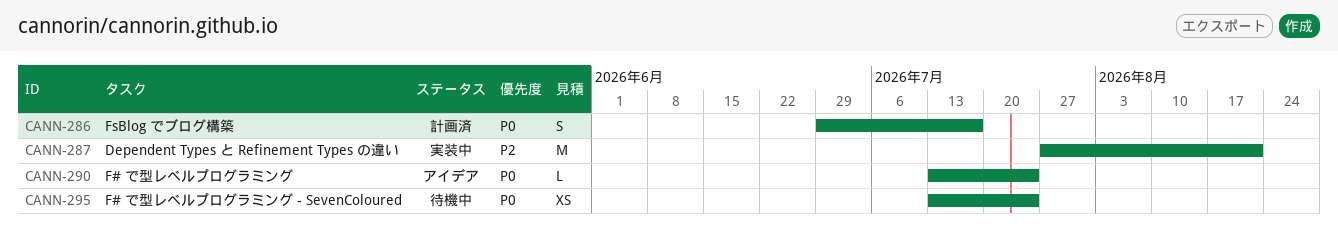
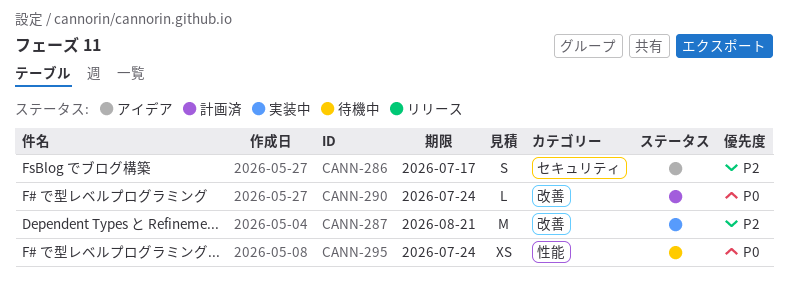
CANN-286, status: 計画済 -> アイデア
CANN-286, priority: P0 -> P2
CANN-290, status: アイデア -> 計画済

